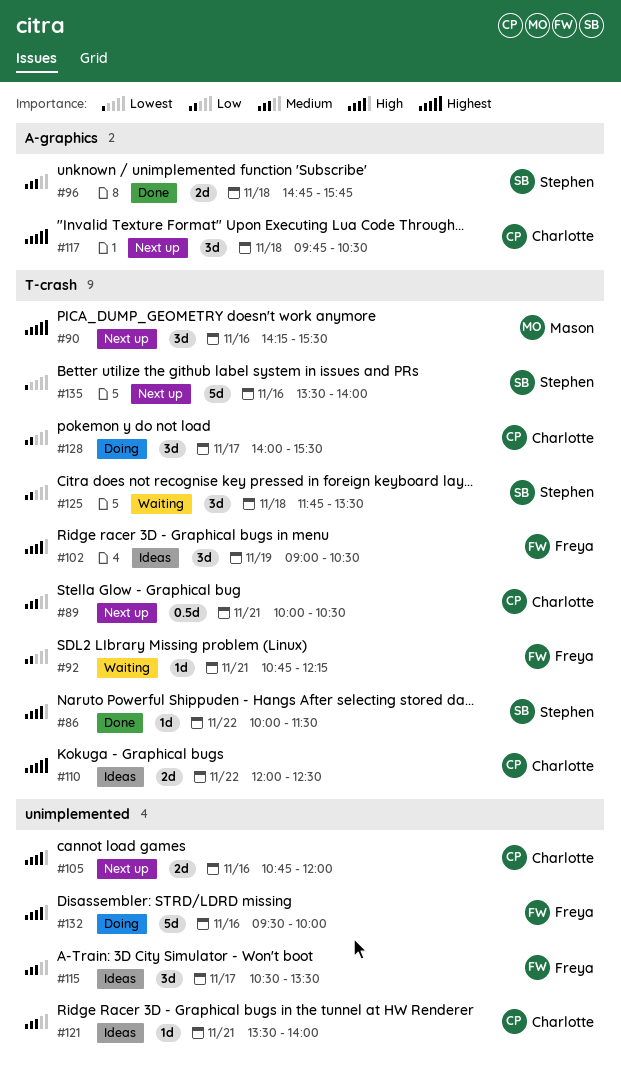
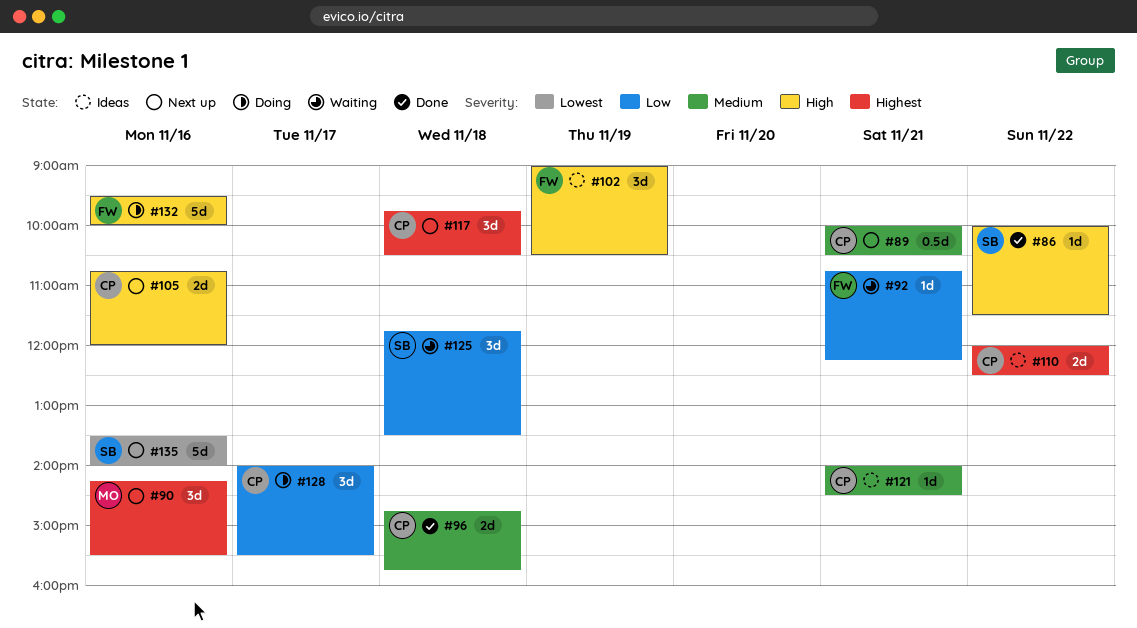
#96, owner: Stephen -> Charlotte
#115: present -> none
#121, begins: 13:30 -> 14:00
#121, ends: 14:00 -> 14:30

